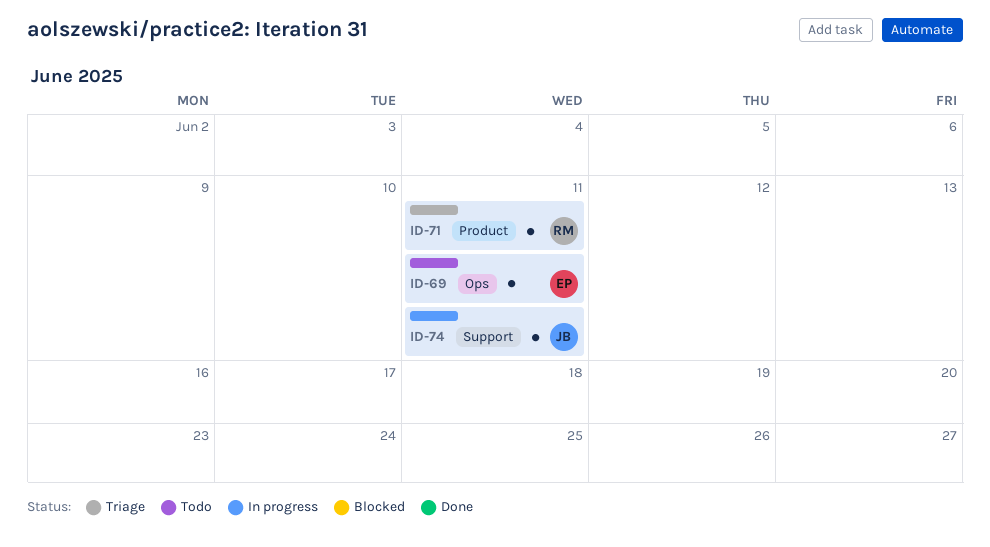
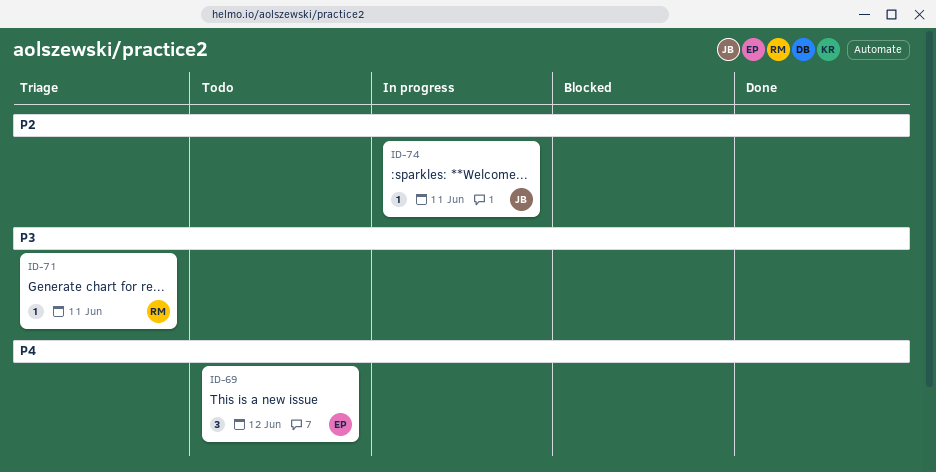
ID-69, estimate: 1 -> 3
ID-69, due: Jun 11 -> Jun 12

